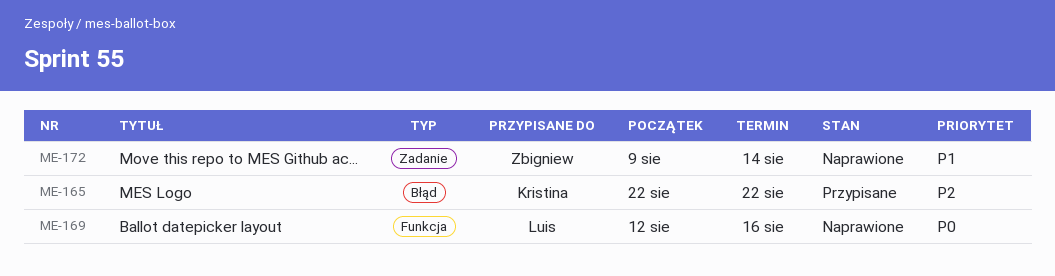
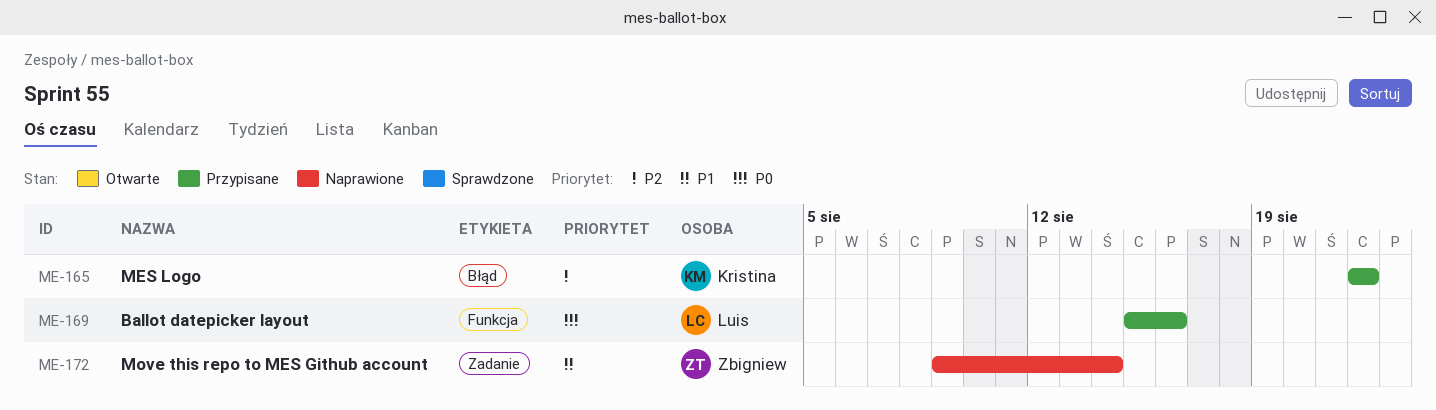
ME-169, status: Naprawione -> Przypisane
ME-169, start: Aug 12 -> Aug 15

